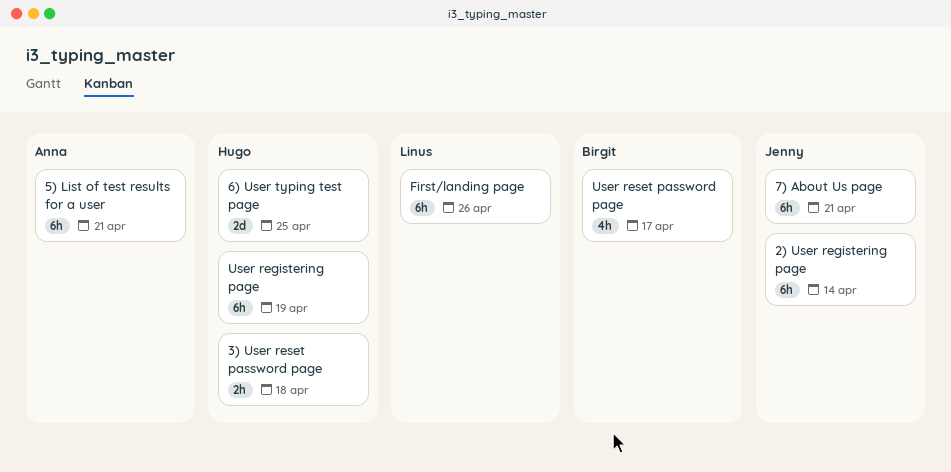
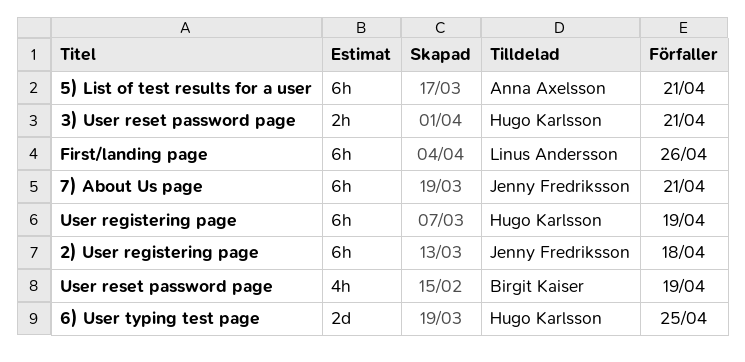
2) User registering page, due: Apr 14 -> Apr 18
3) User reset password page, due: Apr 18 -> Apr 21
User reset password page, due: Apr 17 -> Apr 19

